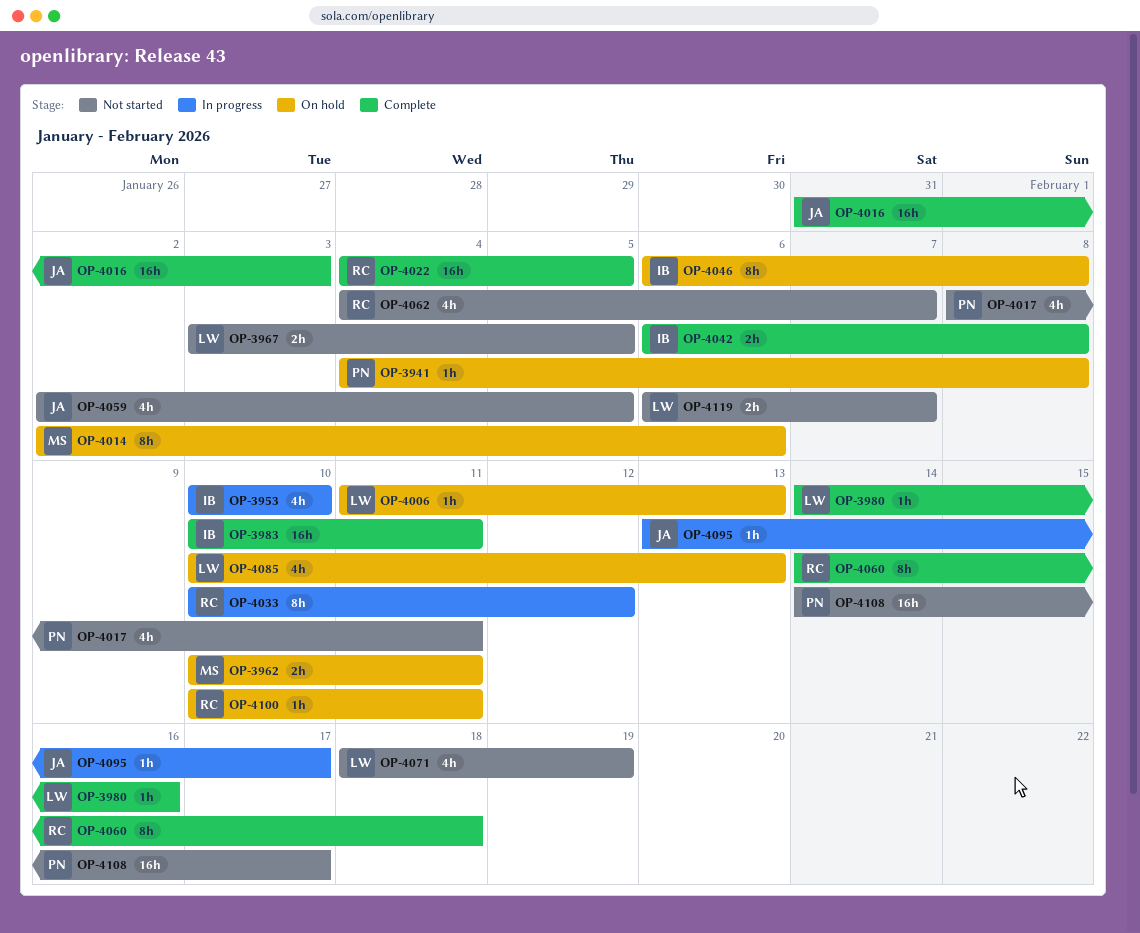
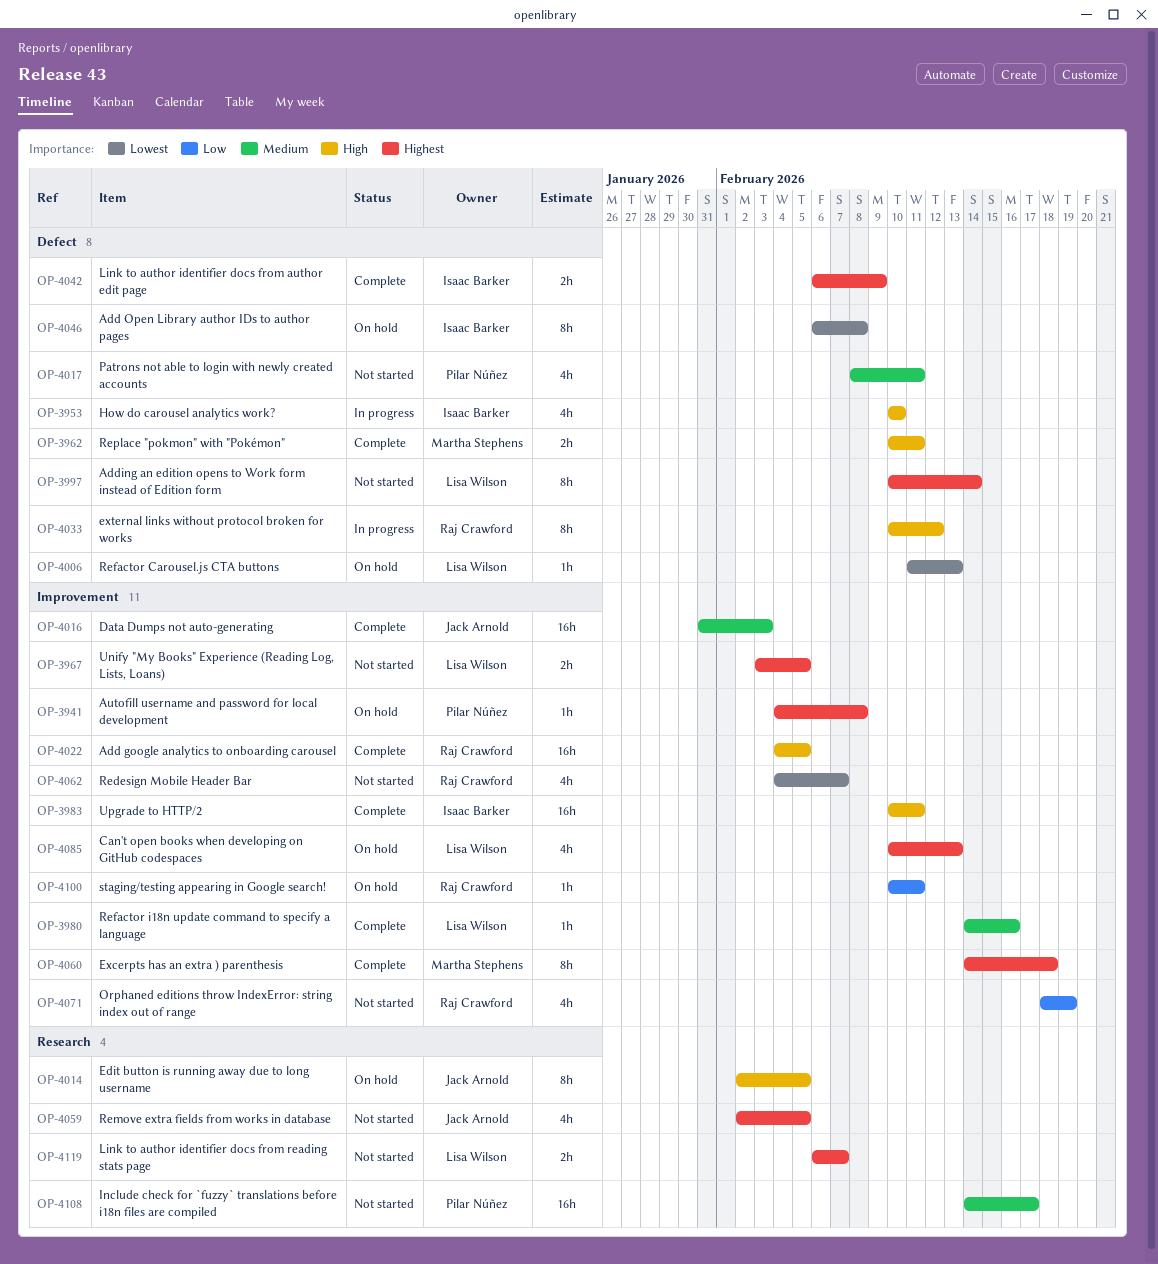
OP-3962, status: On hold -> Complete
OP-3997: none -> present
OP-4014, owner: Martha Stephens -> Jack Arnold
OP-4014, due: Feb 6 -> Feb 5
OP-4042, due: Feb 8 -> Feb 9
OP-4060, owner: Raj Crawford -> Martha Stephens
OP-4071, owner: Lisa Wilson -> Raj Crawford
OP-4095: present -> none

